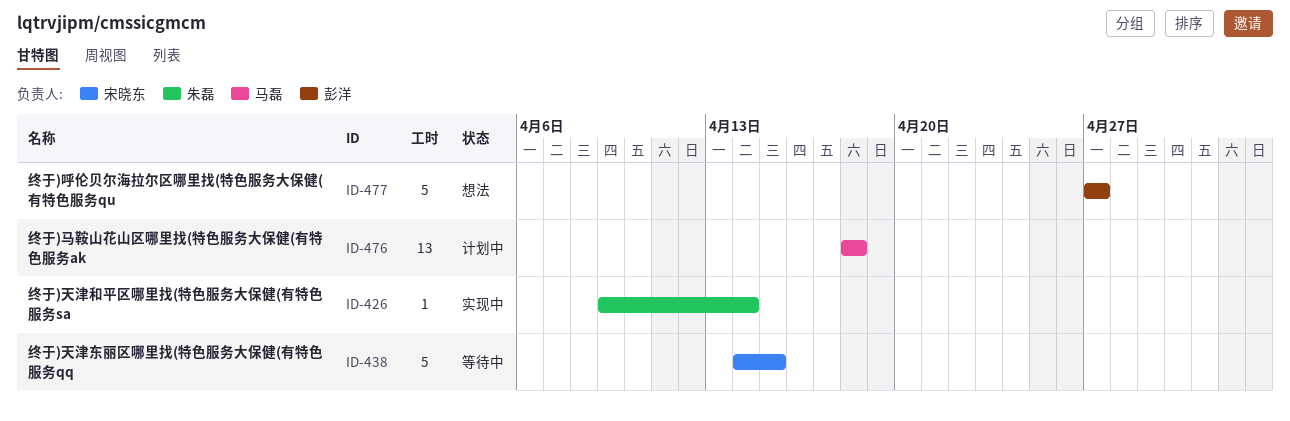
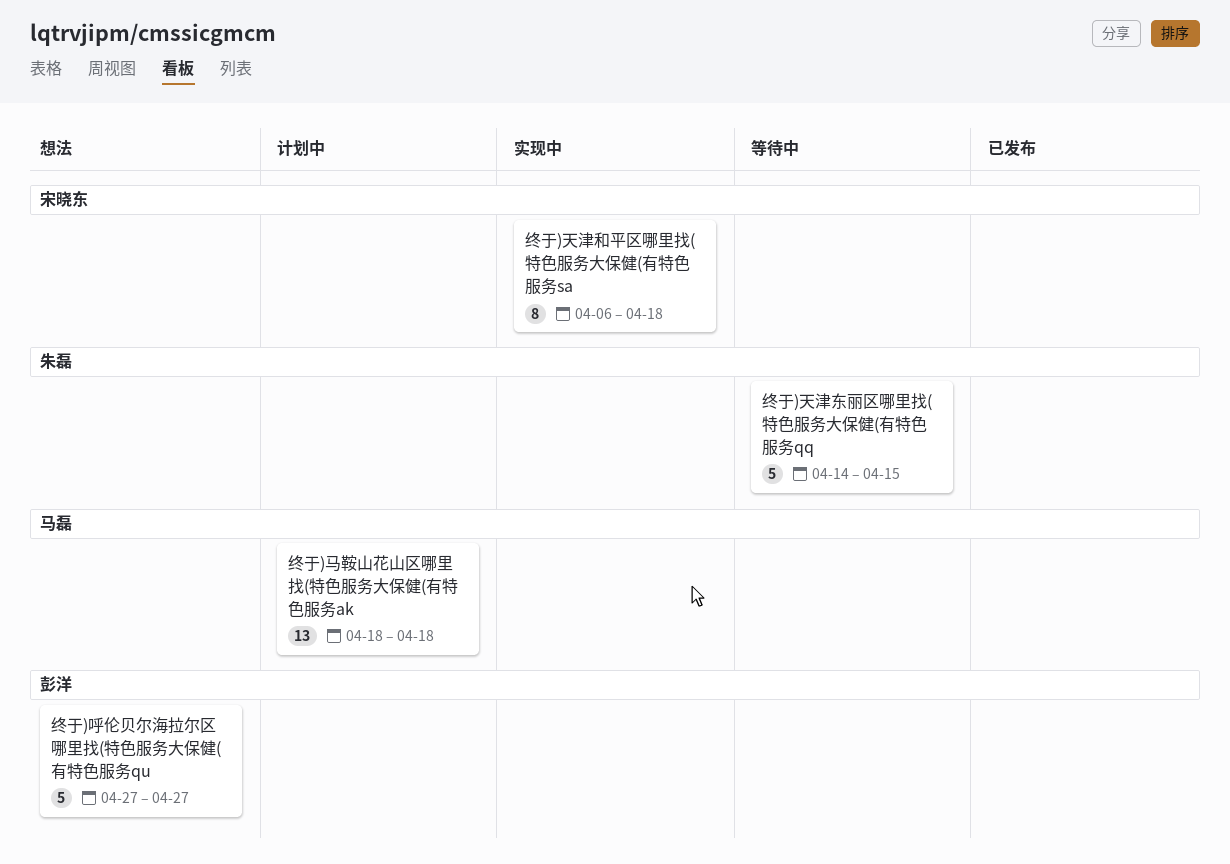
终于)天津东丽区哪里找(特色服务大保健(有特色服务qq, owner: 宋晓东 -> 朱磊
终于)天津和平区哪里找(特色服务大保健(有特色服务sa, owner: 朱磊 -> 宋晓东
终于)天津和平区哪里找(特色服务大保健(有特色服务sa, estimate: 1 -> 8
终于)天津和平区哪里找(特色服务大保健(有特色服务sa, start: Apr 9 -> Apr 6
终于)天津和平区哪里找(特色服务大保健(有特色服务sa, due: Apr 14 -> Apr 18

